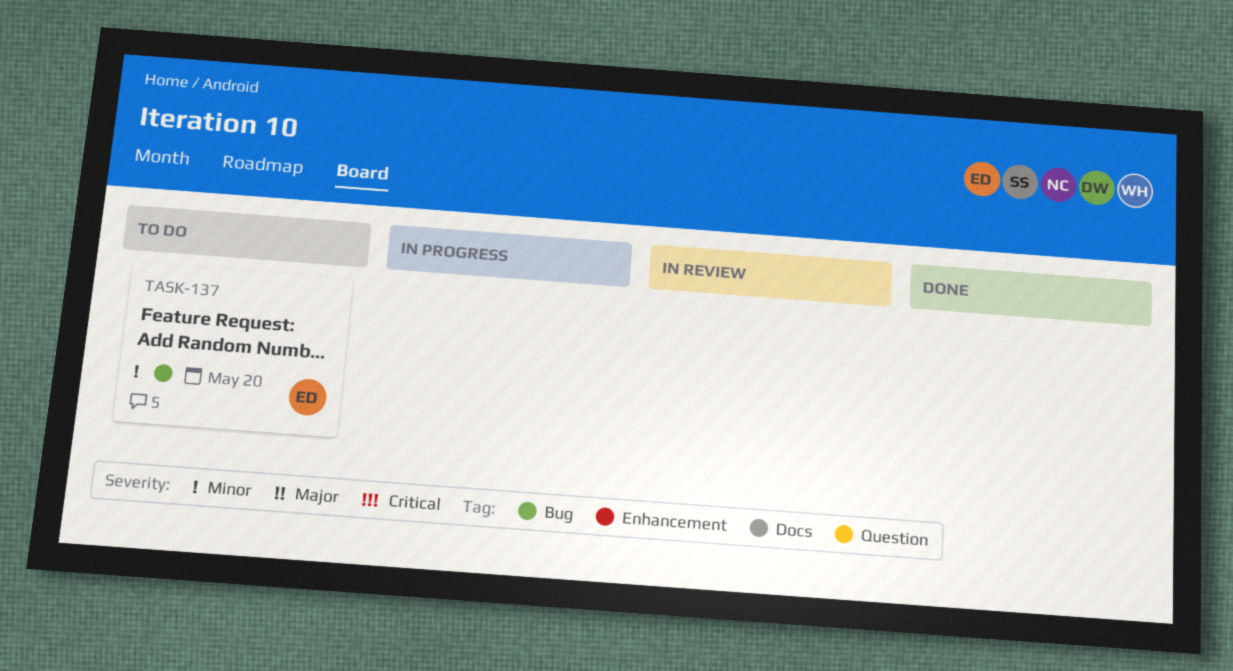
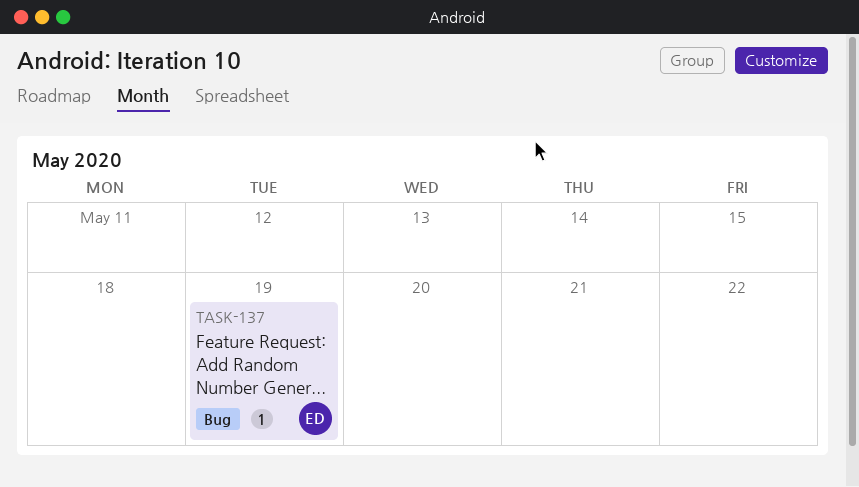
TASK-137, due: May 20 -> May 19

